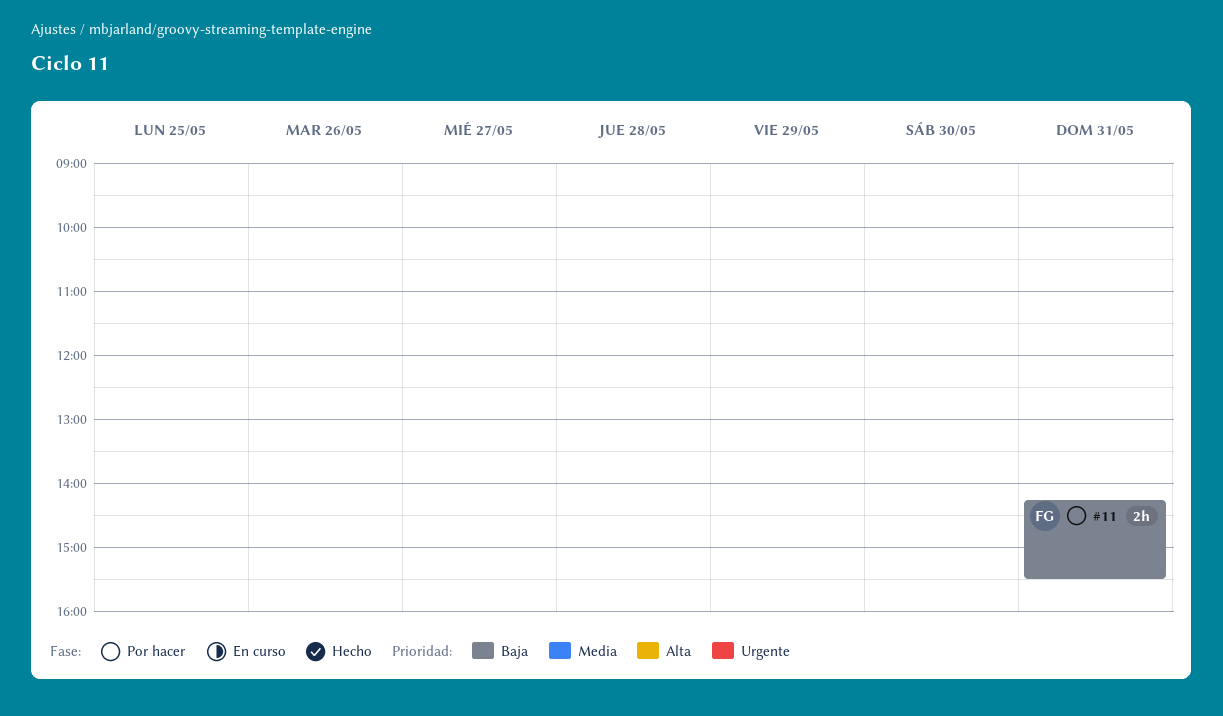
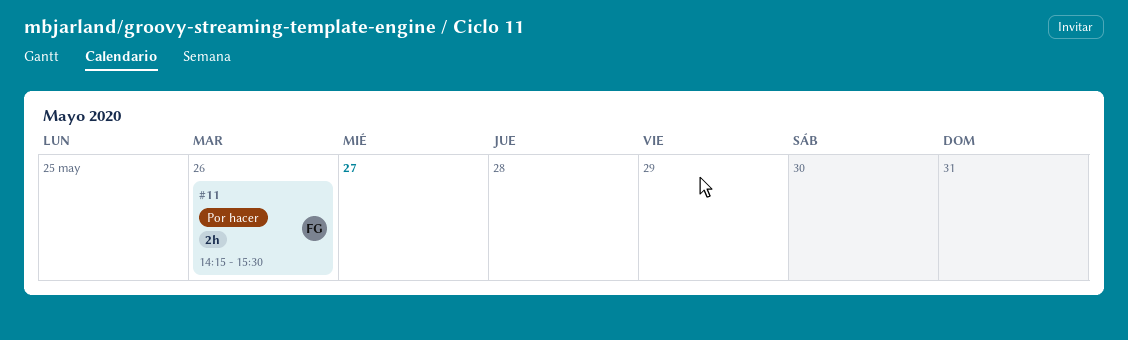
#11, day: May 31 -> May 26

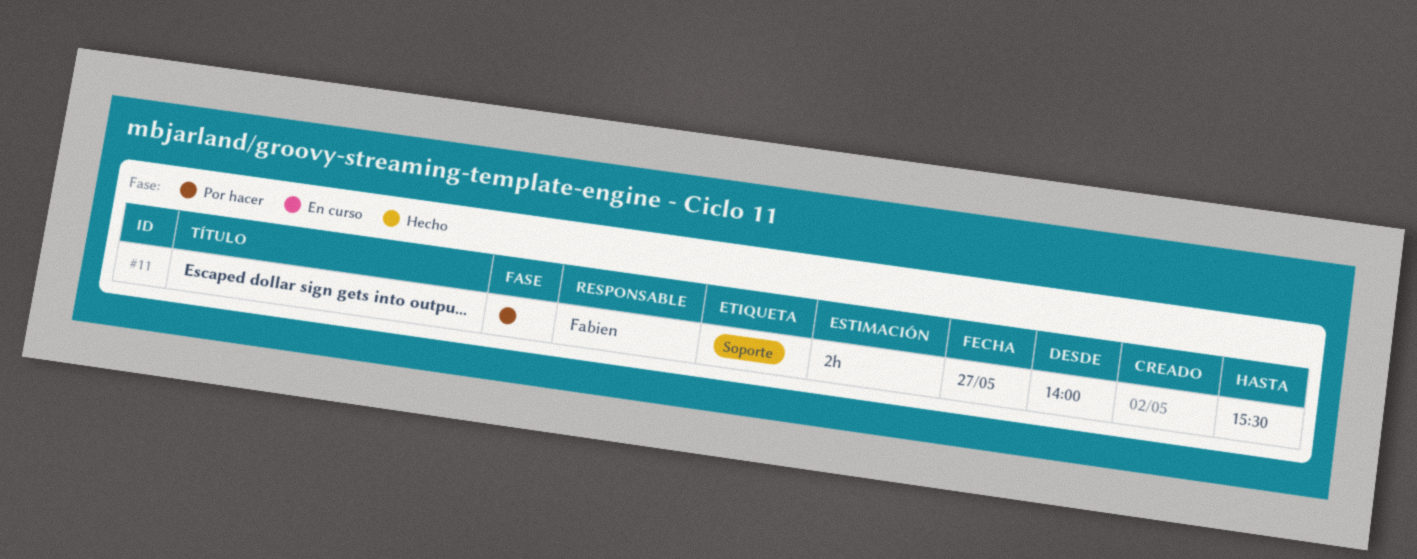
#11, day: May 26 -> May 27
#11, begins: 14:15 -> 14:00

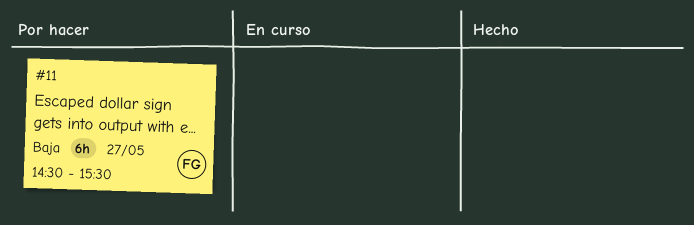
#11, estimate: 2h -> 6h
#11, begins: 14:00 -> 14:30

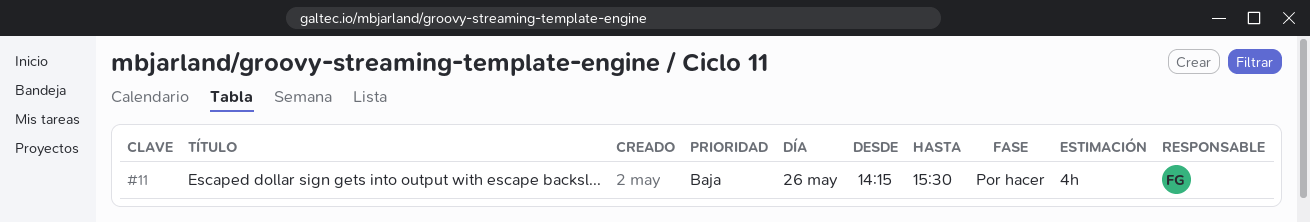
#11, estimate: 6h -> 4h
#11, day: May 27 -> May 26
#11, begins: 14:30 -> 14:15

